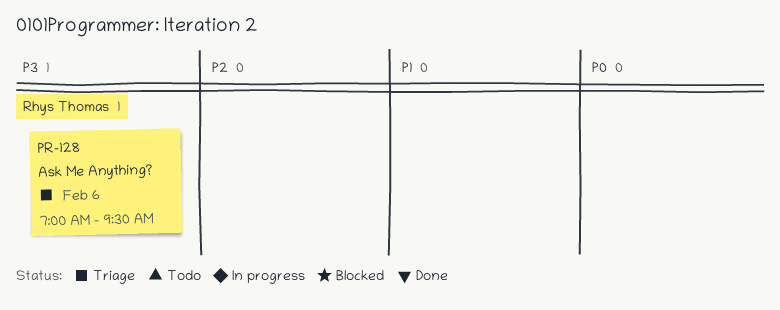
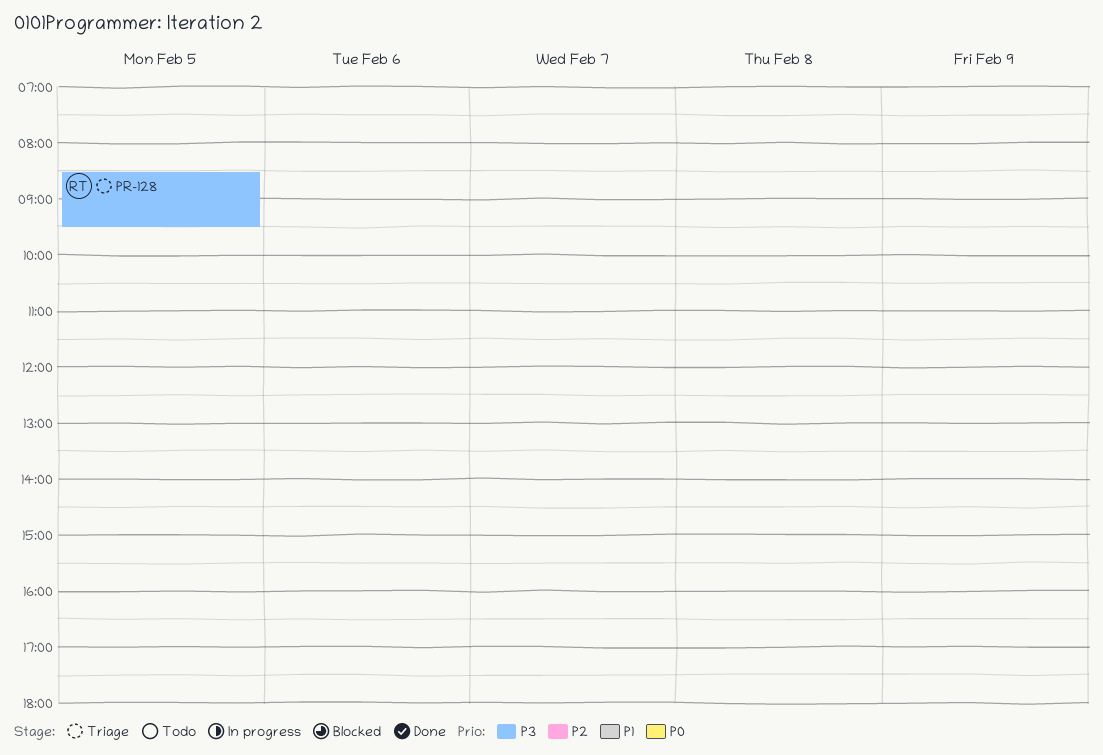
PR-128, day: Feb 6 -> Feb 5
PR-128, begins: 07:00 -> 08:30

